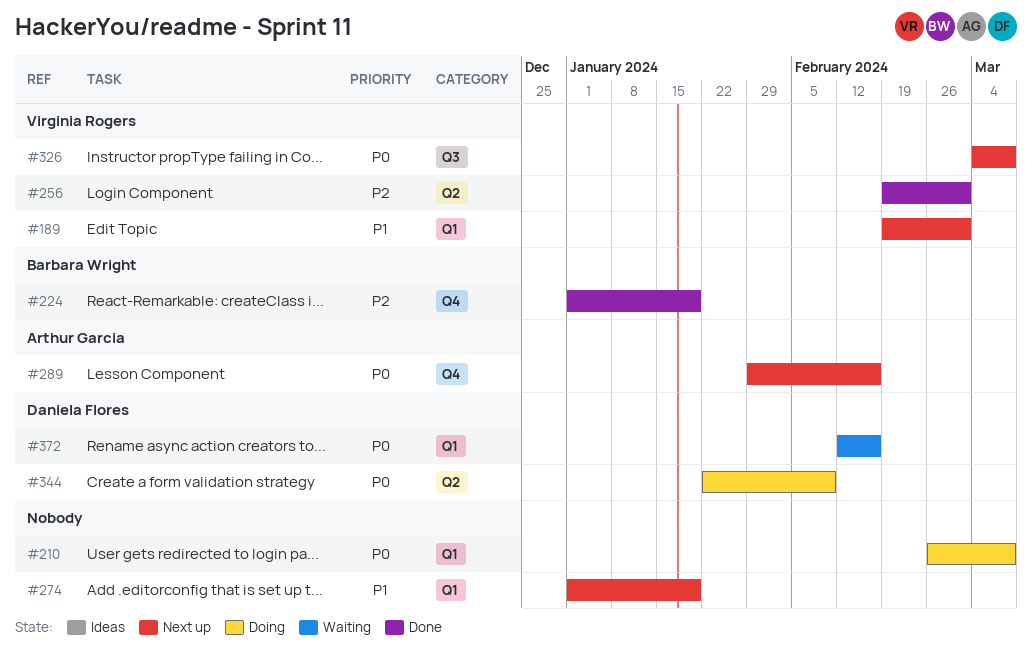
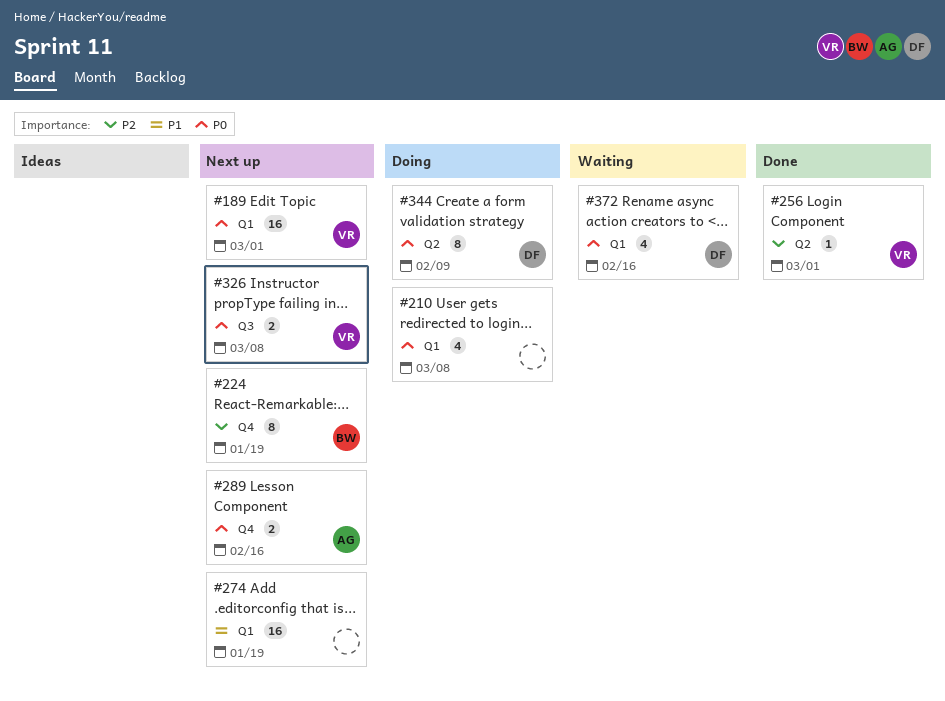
#189, priority: P1 -> P0
#224, status: Done -> Next up

